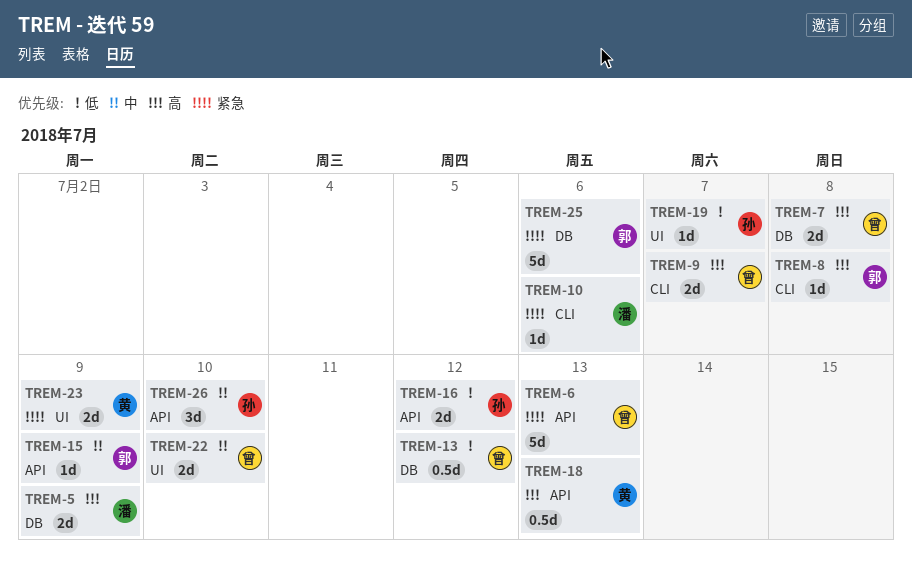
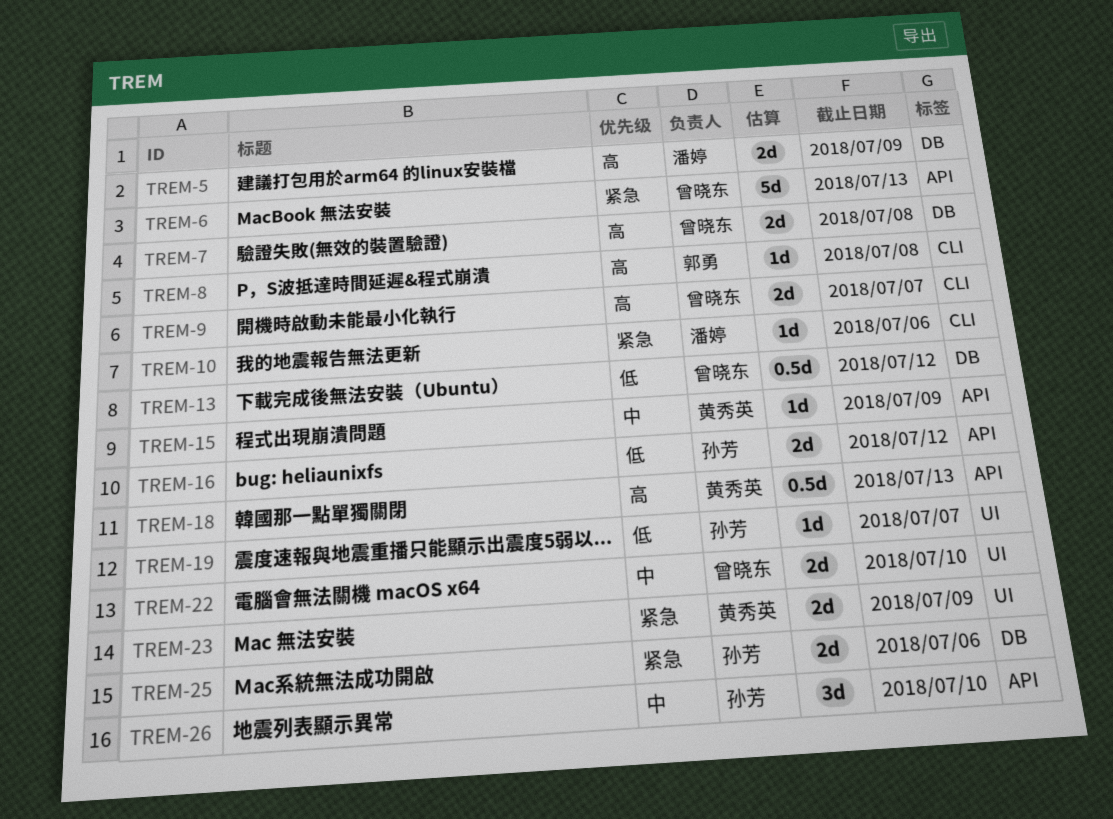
TREM-15, owner: 郭勇 -> 黄秀英
TREM-25, owner: 郭勇 -> 孙芳
TREM-25, estimate: 5d -> 2d

